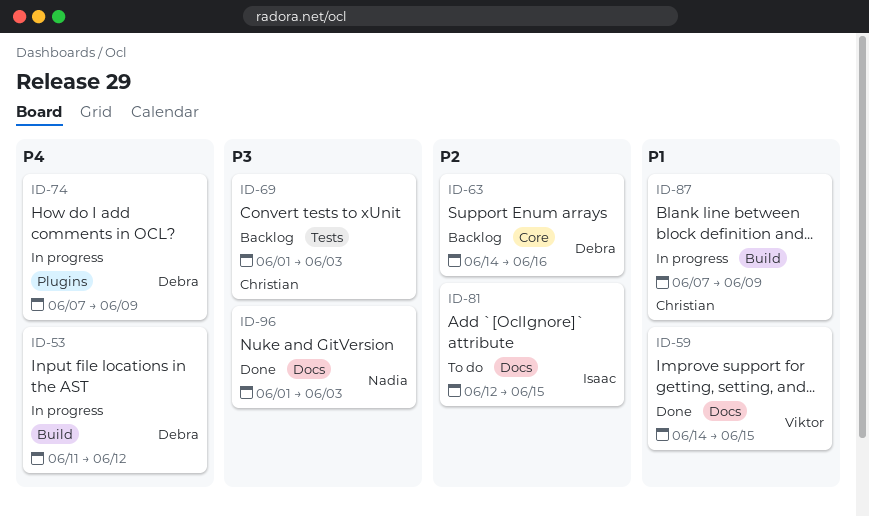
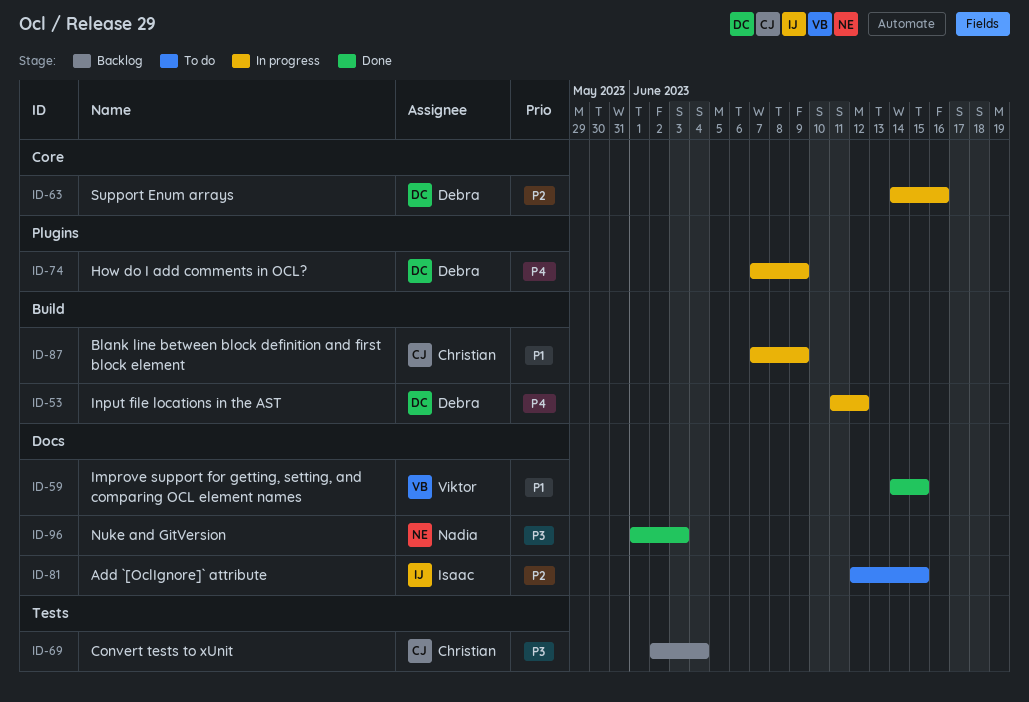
ID-63, status: Backlog -> In progress
ID-69, start: Jun 1 -> Jun 2
ID-69, due: Jun 3 -> Jun 4

